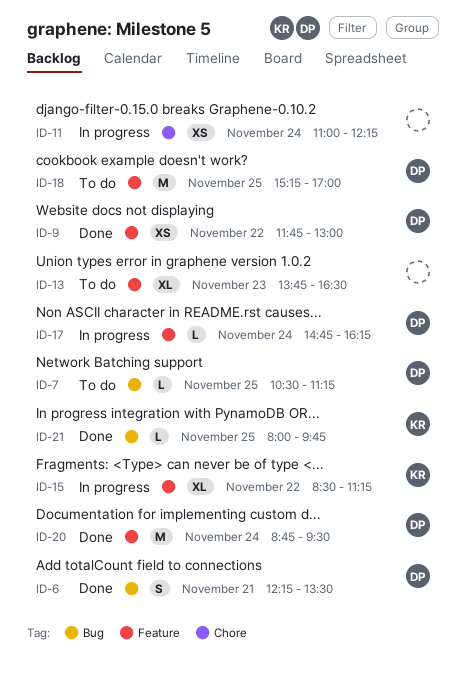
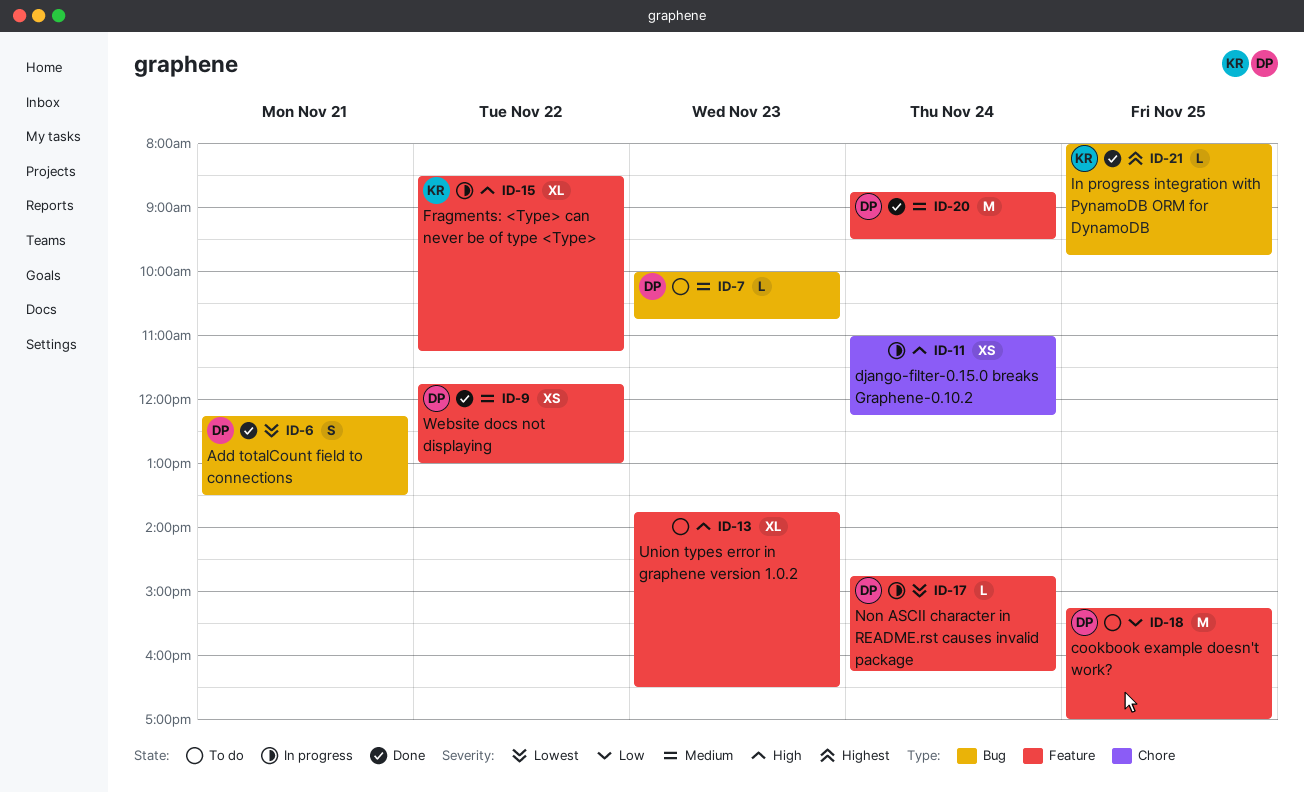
ID-7, day: Nov 25 -> Nov 23
ID-7, begins: 10:30 -> 10:00
ID-7, ends: 11:15 -> 10:45

